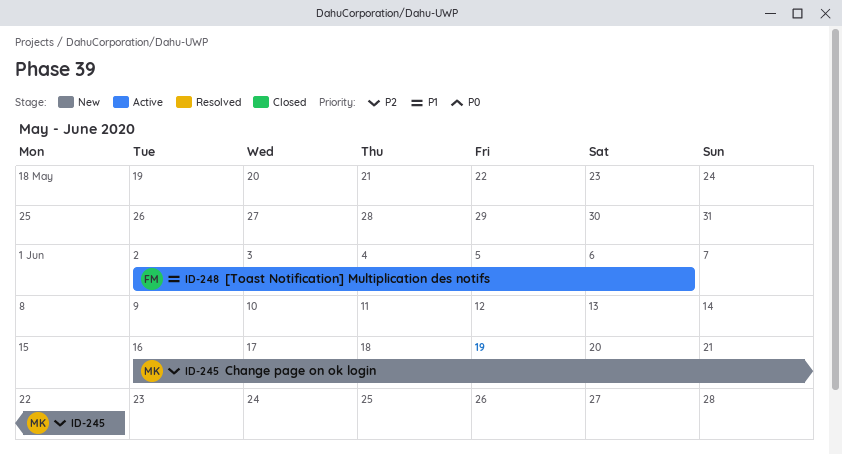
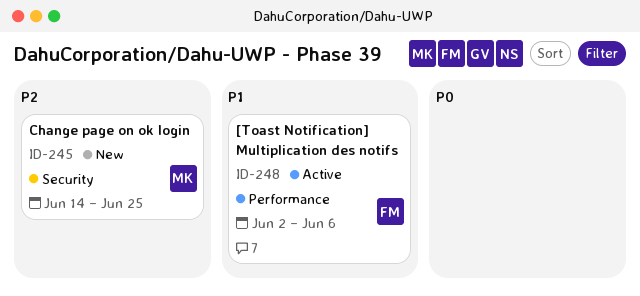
ID-245, start: Jun 16 -> Jun 14
ID-245, due: Jun 22 -> Jun 25

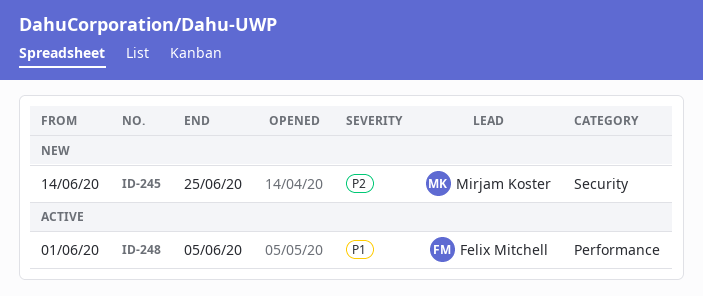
ID-248, start: Jun 2 -> Jun 1
ID-248, due: Jun 6 -> Jun 5

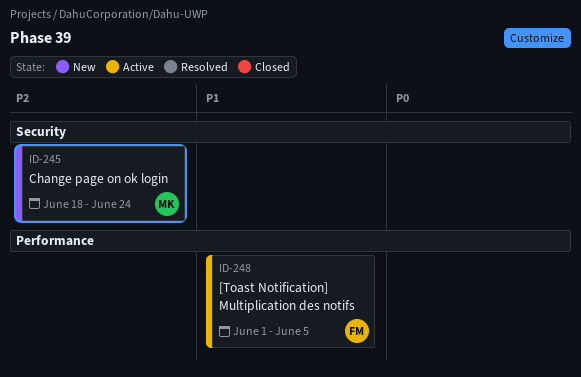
ID-245, start: Jun 14 -> Jun 18
ID-245, due: Jun 25 -> Jun 24

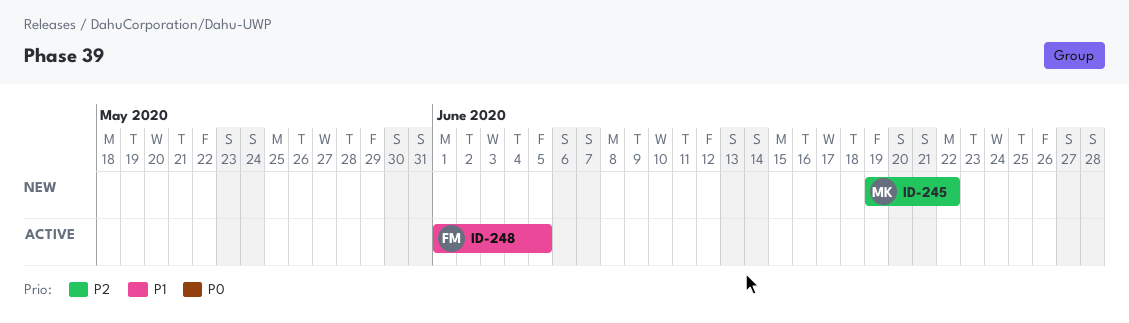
ID-245, start: Jun 18 -> Jun 19
ID-245, due: Jun 24 -> Jun 22

